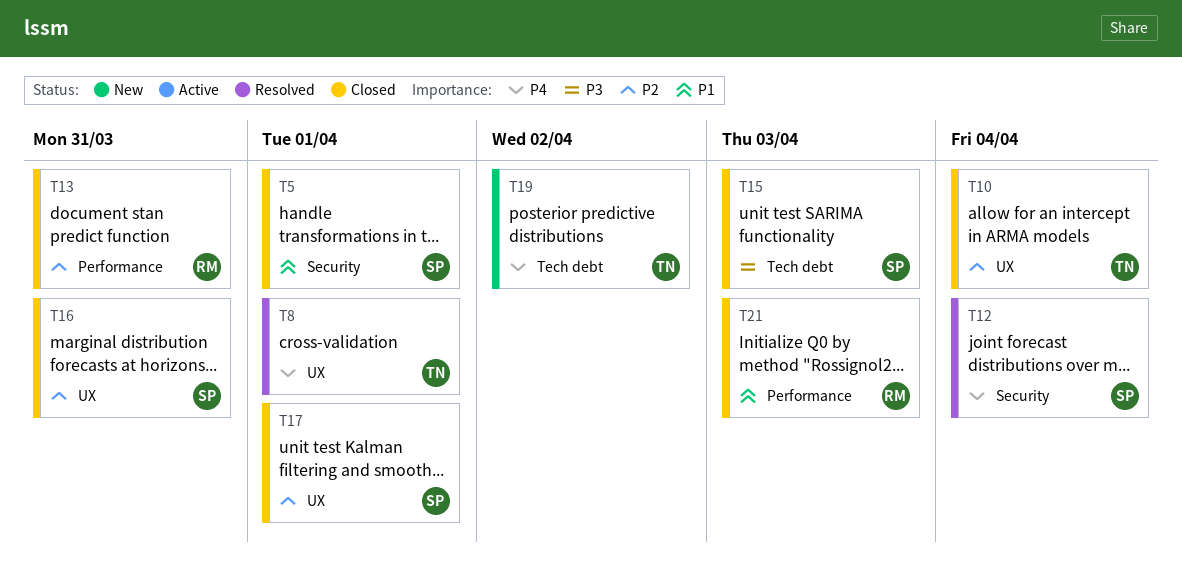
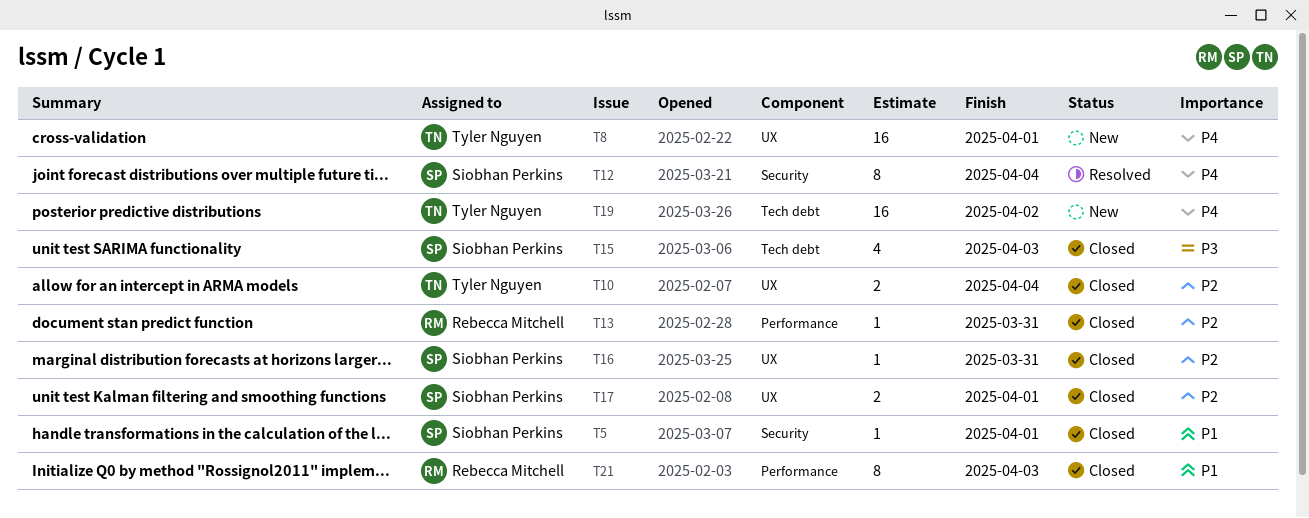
T8, status: Resolved -> New

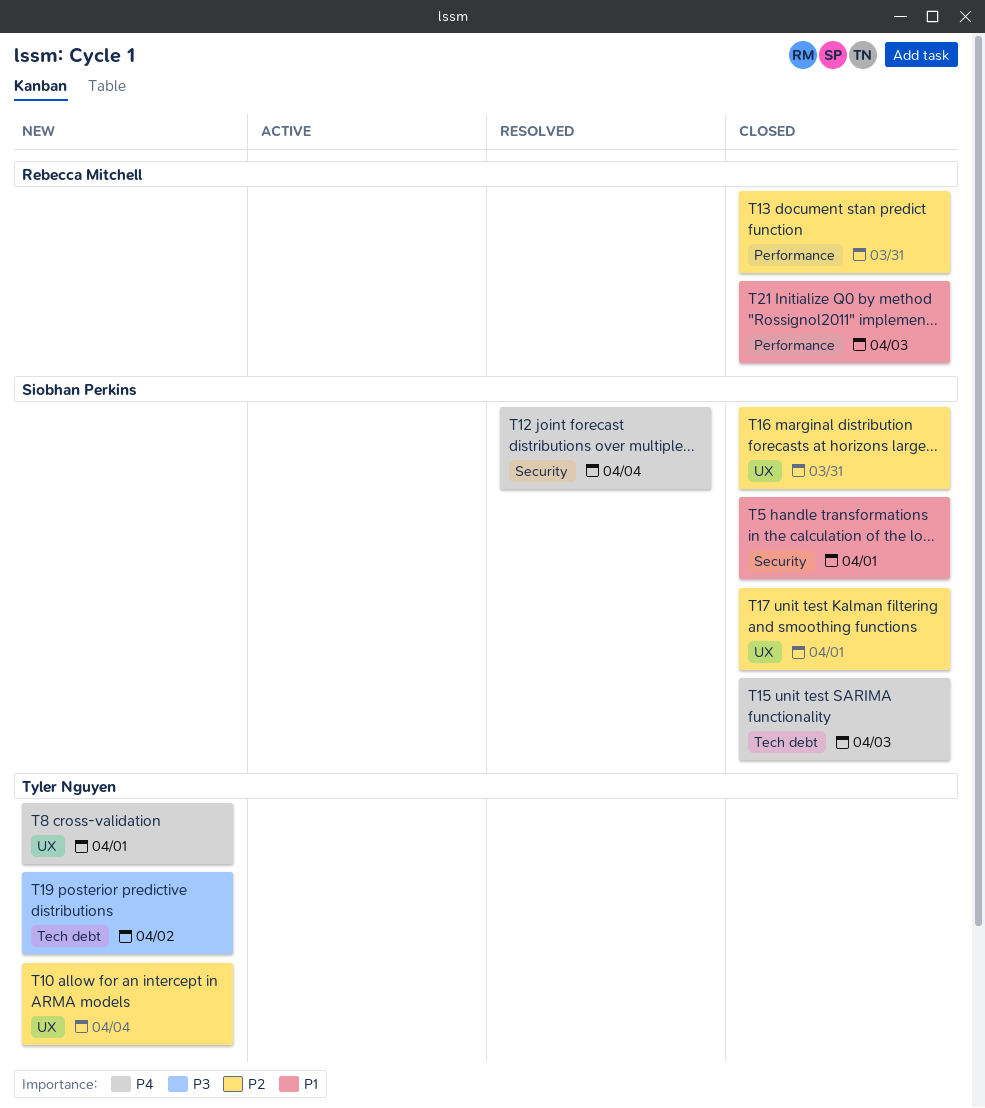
T10, status: Closed -> New
T15, priority: P3 -> P4
T19, priority: P4 -> P3

